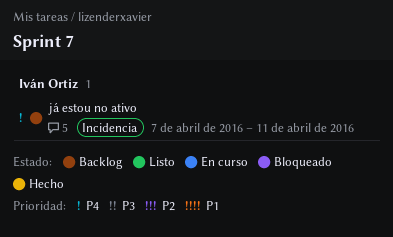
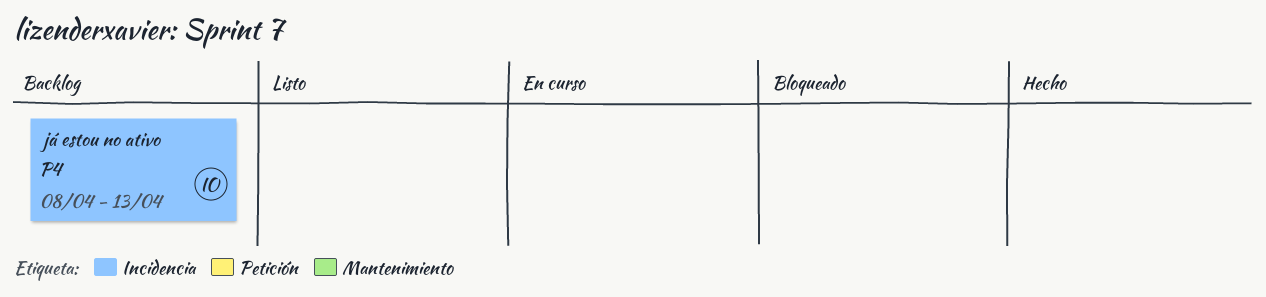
já estou no ativo, start: Apr 7 -> Apr 8
já estou no ativo, due: Apr 11 -> Apr 13

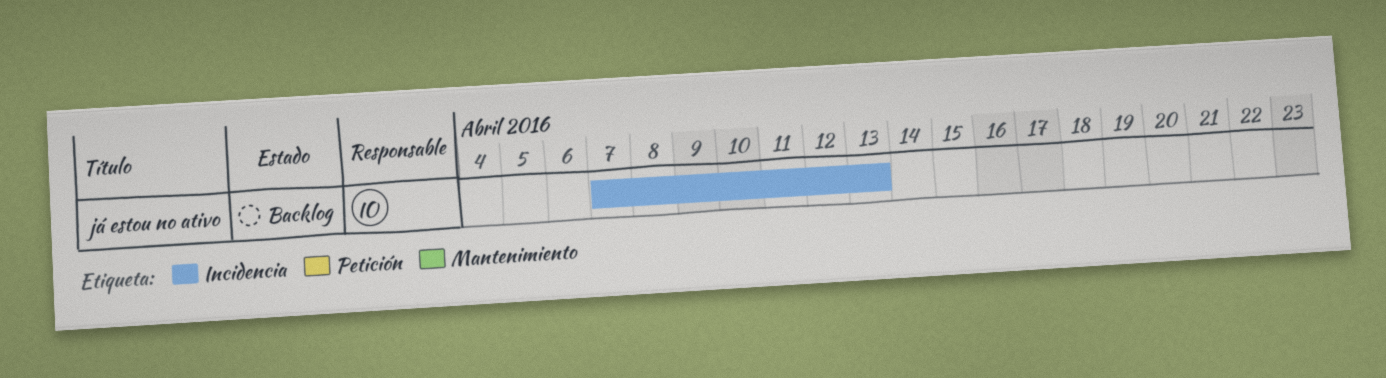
já estou no ativo, start: Apr 8 -> Apr 7

